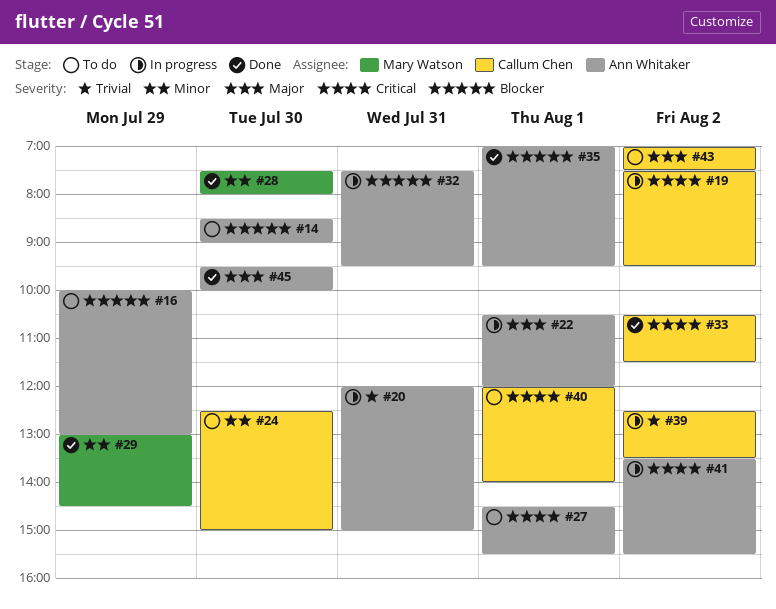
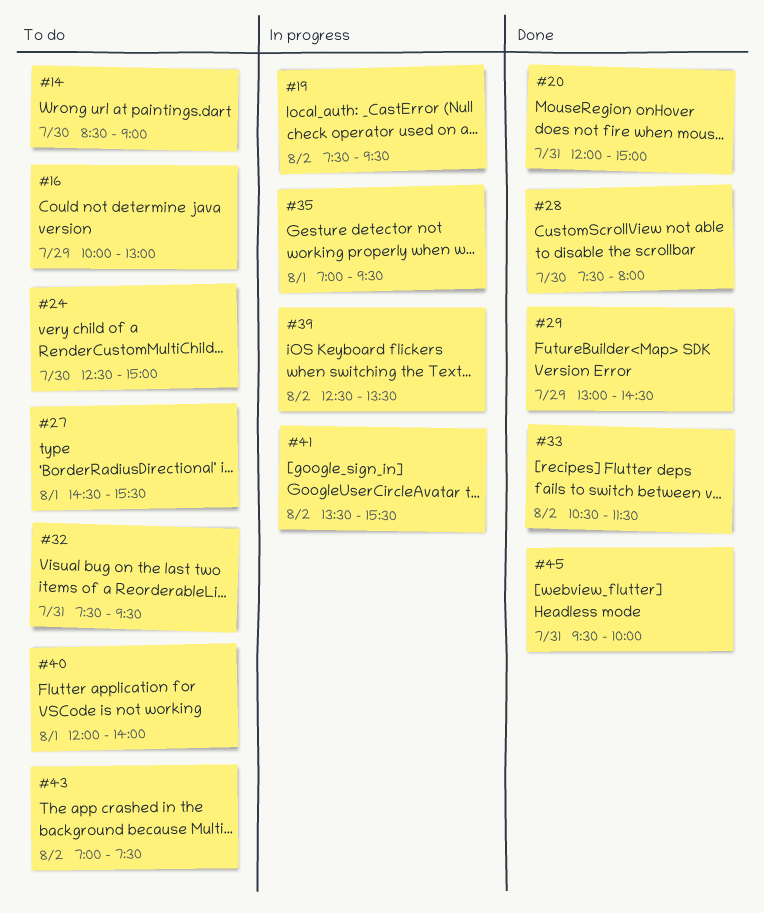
#20, status: In progress -> Done
#22: present -> none
#32, status: In progress -> To do
#35, status: Done -> In progress
#45, day: Jul 30 -> Jul 31

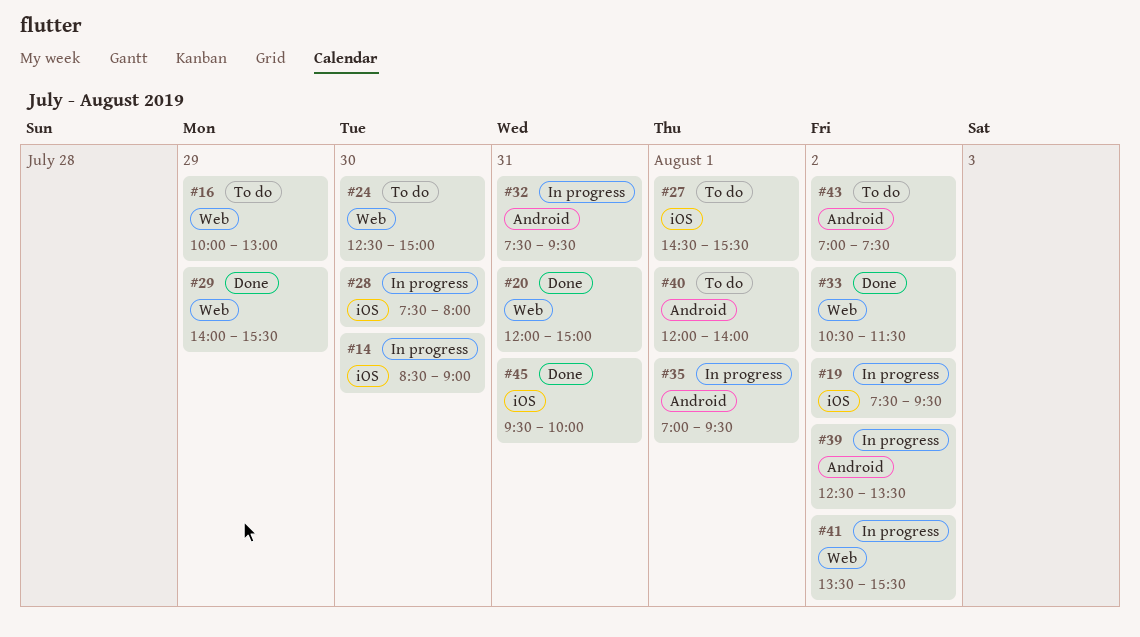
#14, status: To do -> In progress
#28, status: Done -> In progress
#29, begins: 13:00 -> 14:00
#29, ends: 14:30 -> 15:30
#32, status: To do -> In progress

